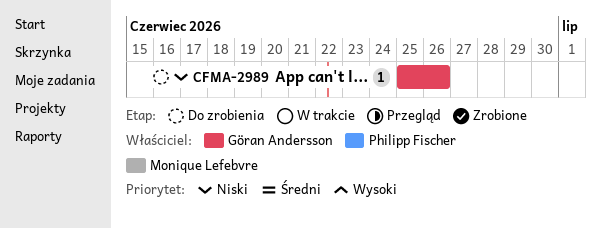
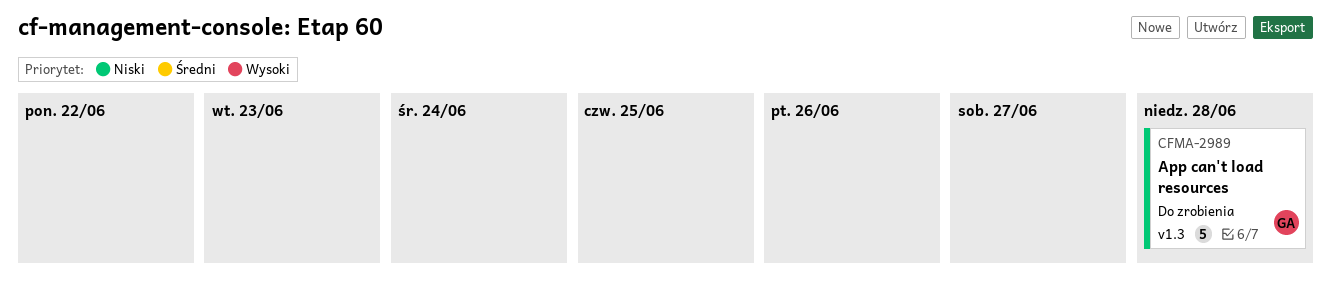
CFMA-2989, estimate: 1 -> 5
CFMA-2989, due: Jun 26 -> Jun 28

